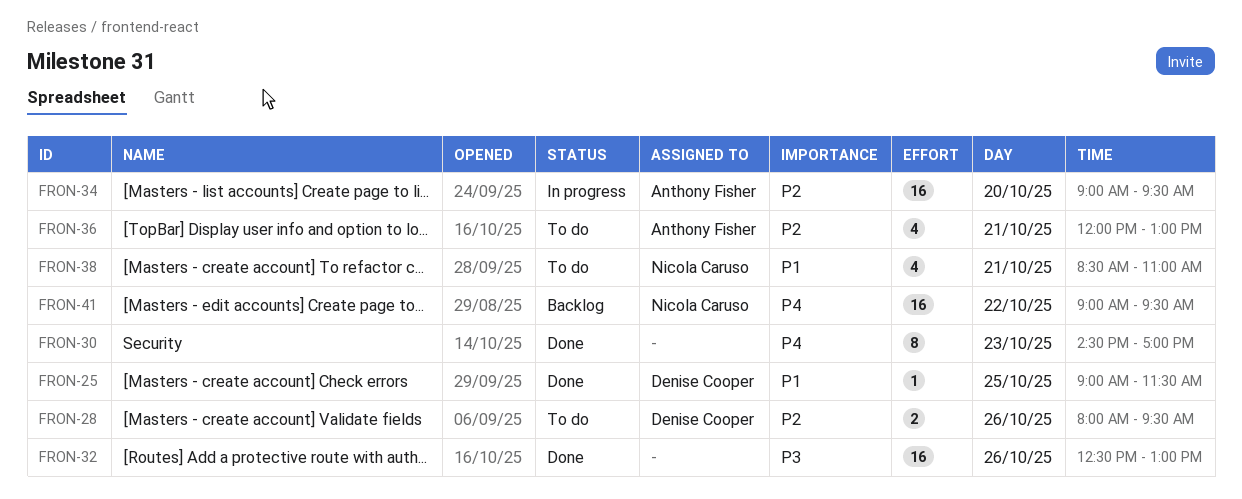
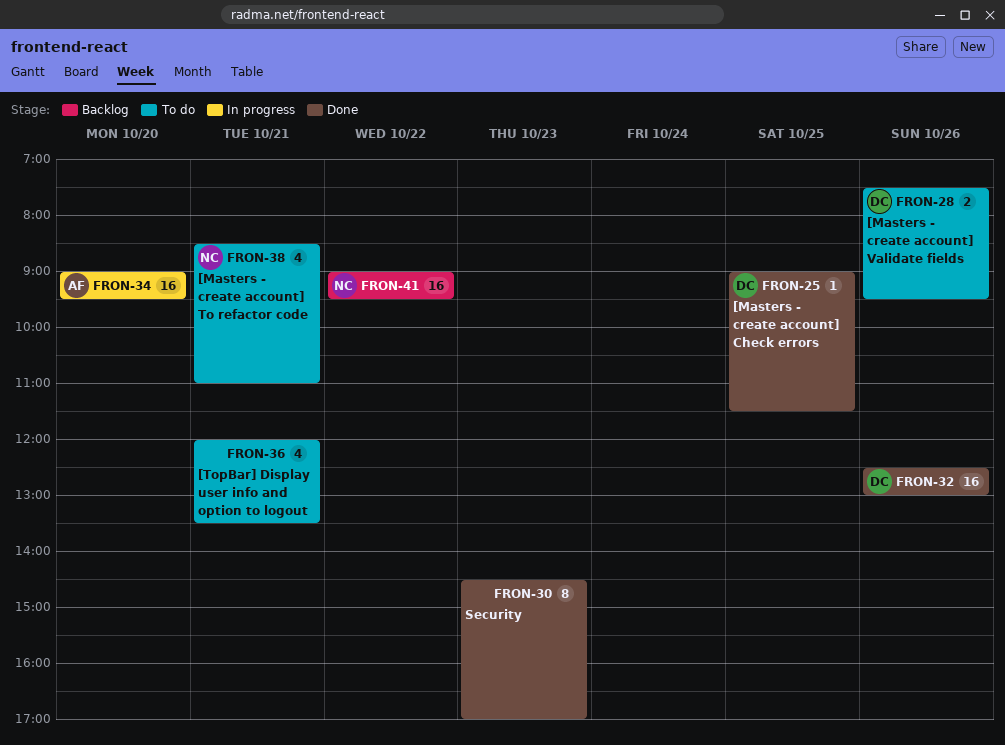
FRON-28, begins: 08:00 -> 07:30
FRON-32, owner: none -> Denise Cooper
FRON-36, owner: Anthony Fisher -> none
FRON-36, ends: 13:00 -> 13:30

